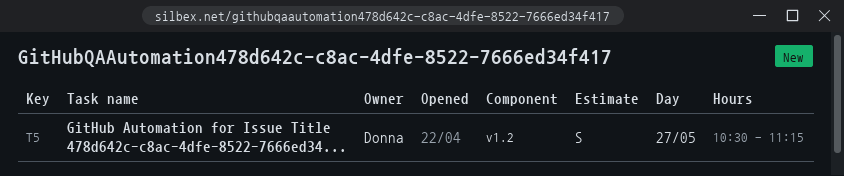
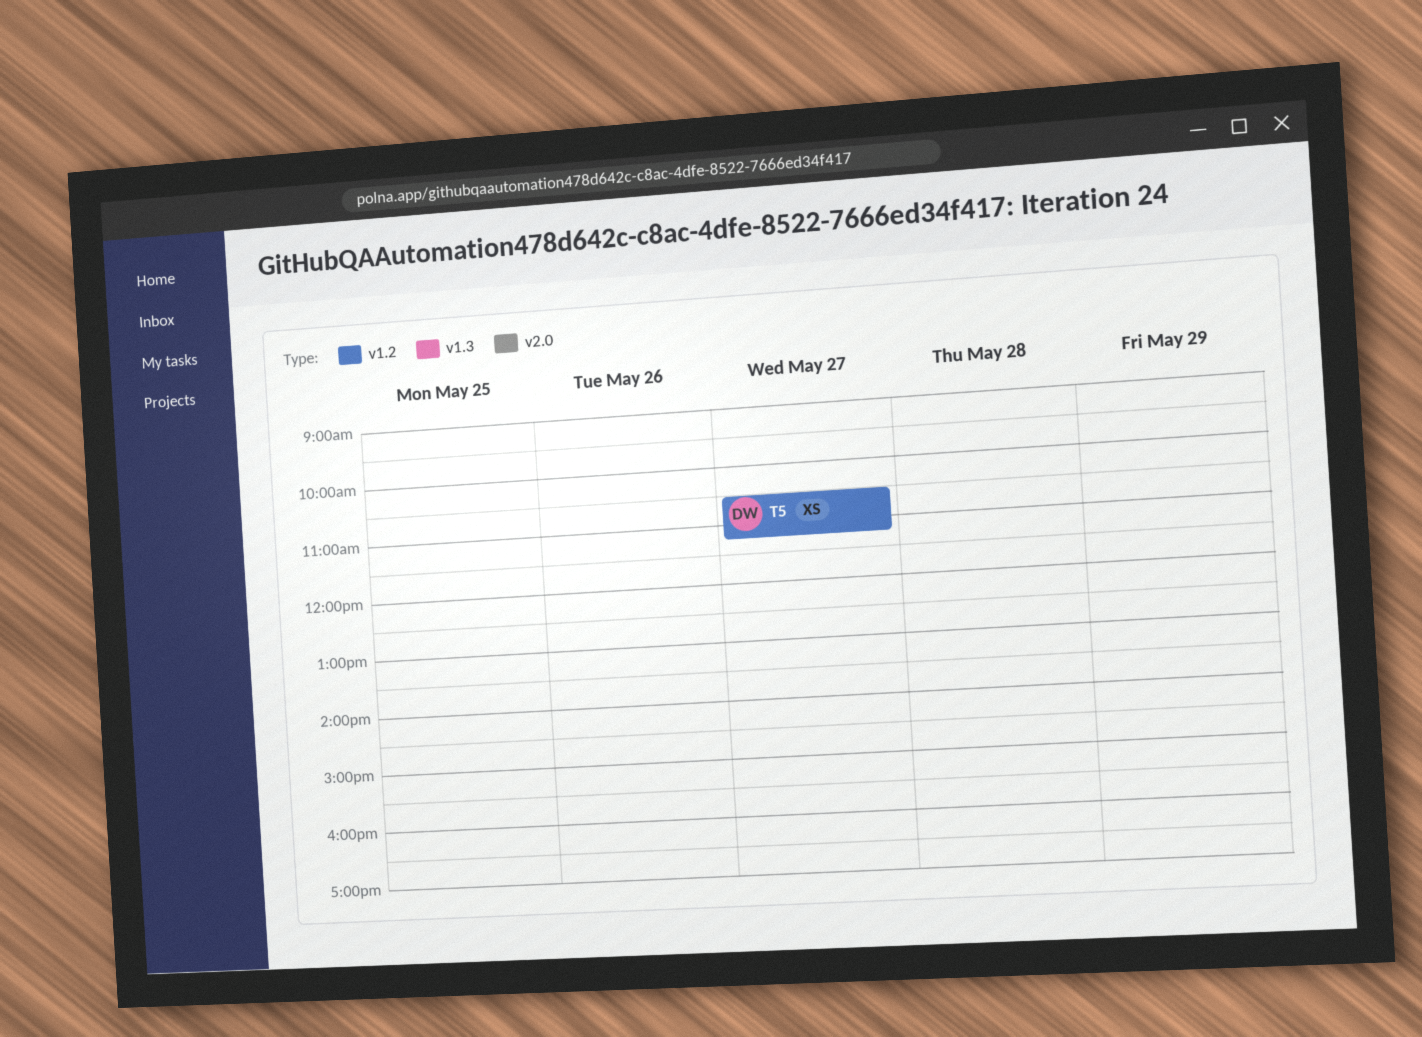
T5, estimate: S -> XS

